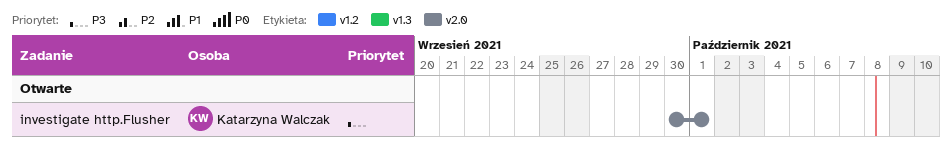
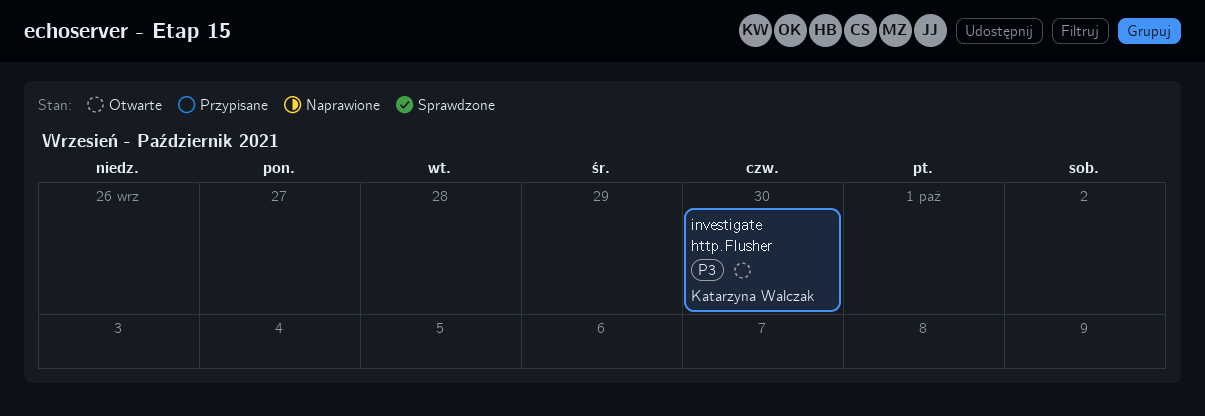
investigate http.Flusher, due: Oct 1 -> Sep 30

